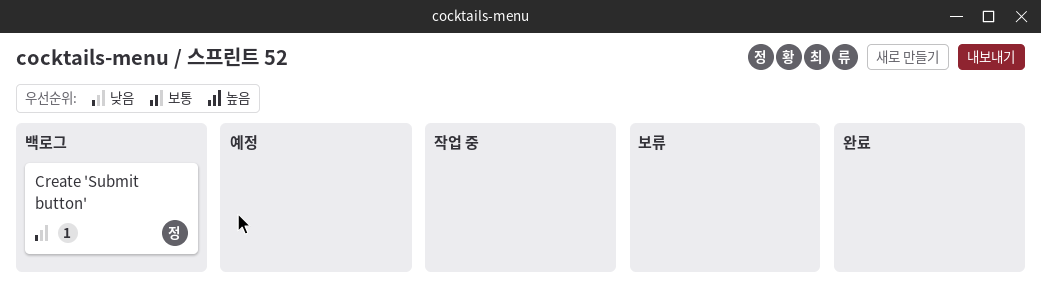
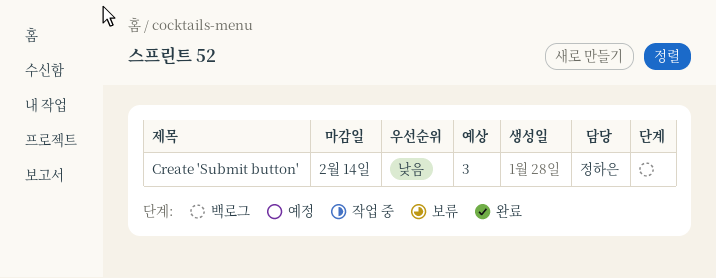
Create 'Submit button', estimate: 1 -> 3

